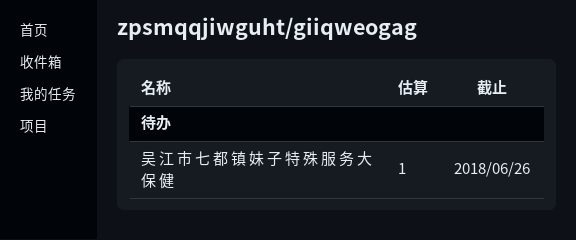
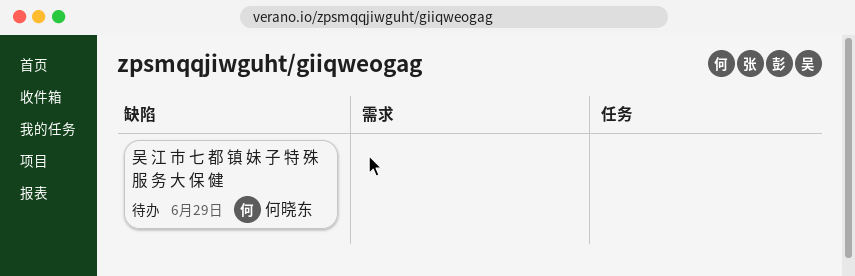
吴 江 市 七 都 镇 妹 子 特 殊 服 务 大 保 健, due: Jun 26 -> Jun 29

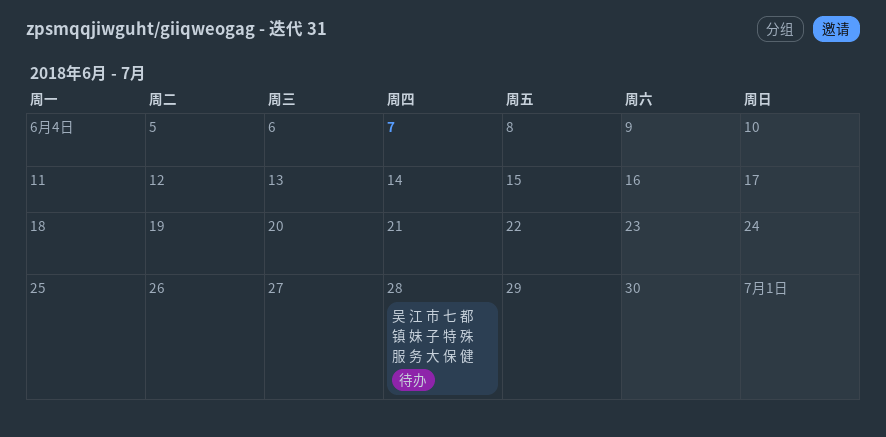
吴 江 市 七 都 镇 妹 子 特 殊 服 务 大 保 健, due: Jun 29 -> Jun 28

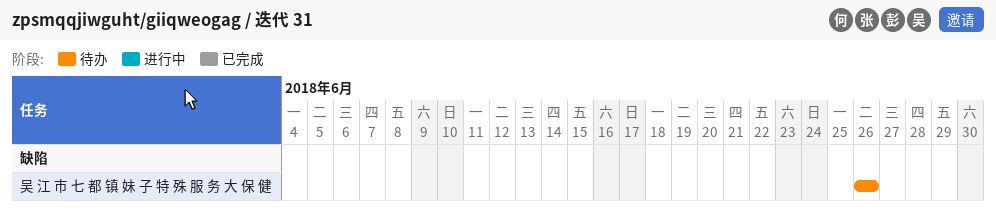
吴 江 市 七 都 镇 妹 子 特 殊 服 务 大 保 健, due: Jun 28 -> Jun 26

